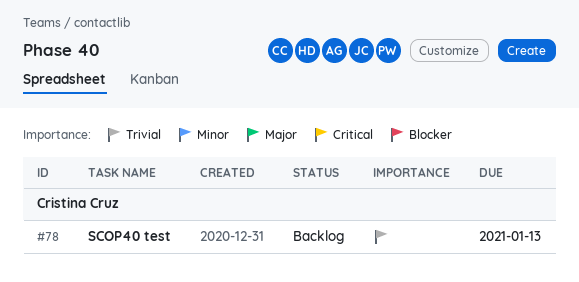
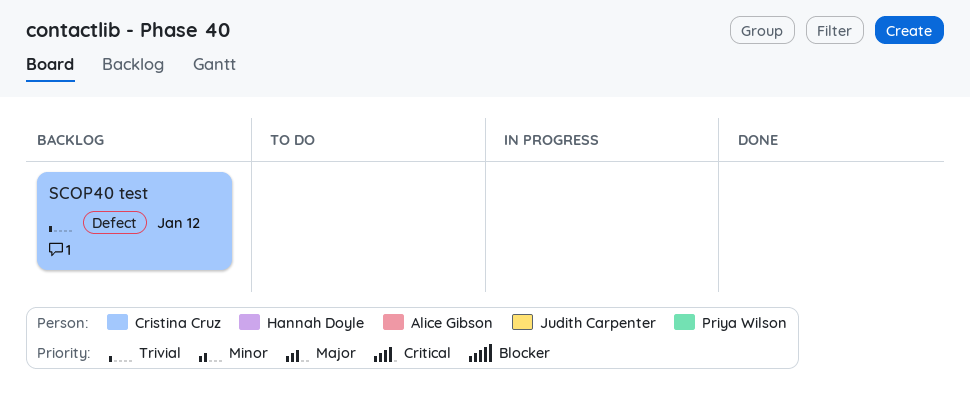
SCOP40 test, due: Jan 13 -> Jan 12

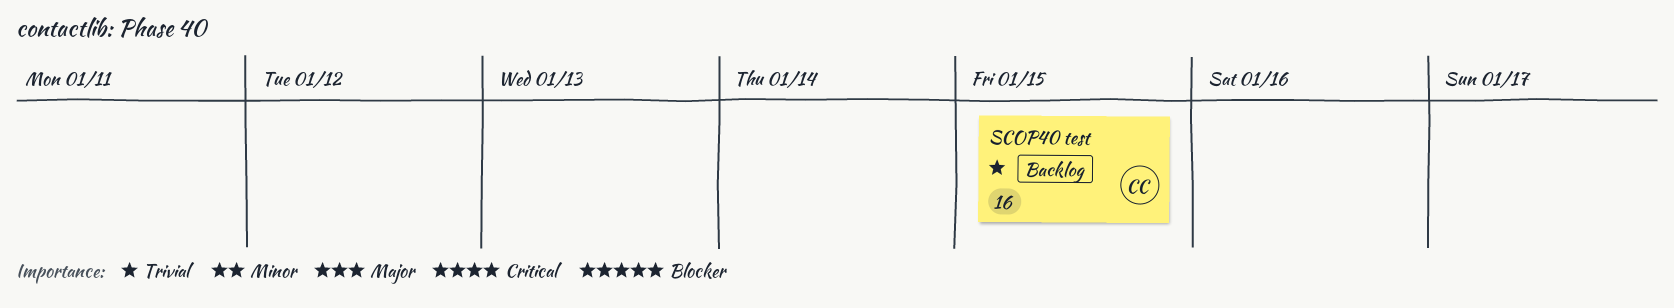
SCOP40 test, due: Jan 12 -> Jan 15

